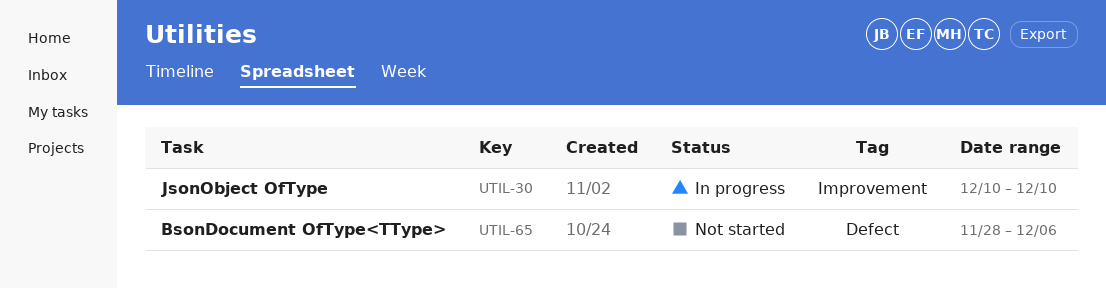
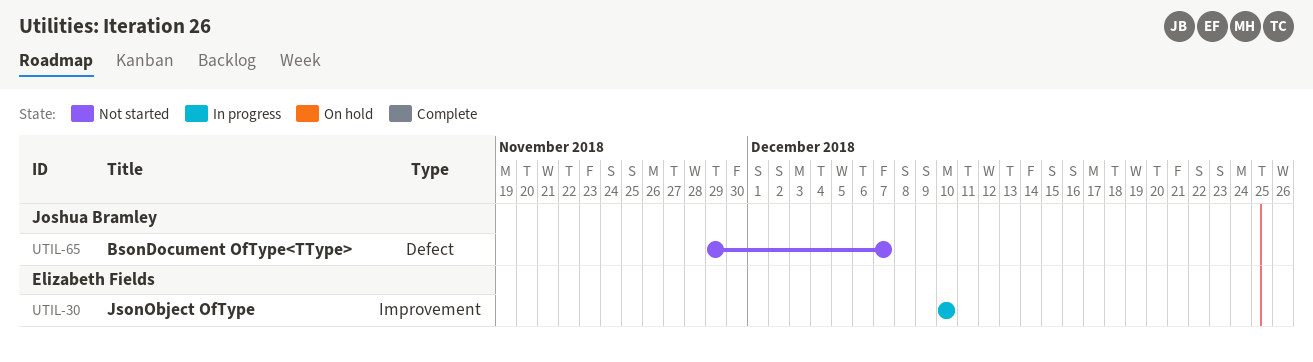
UTIL-65, start: Nov 28 -> Nov 29
UTIL-65, due: Dec 6 -> Dec 7

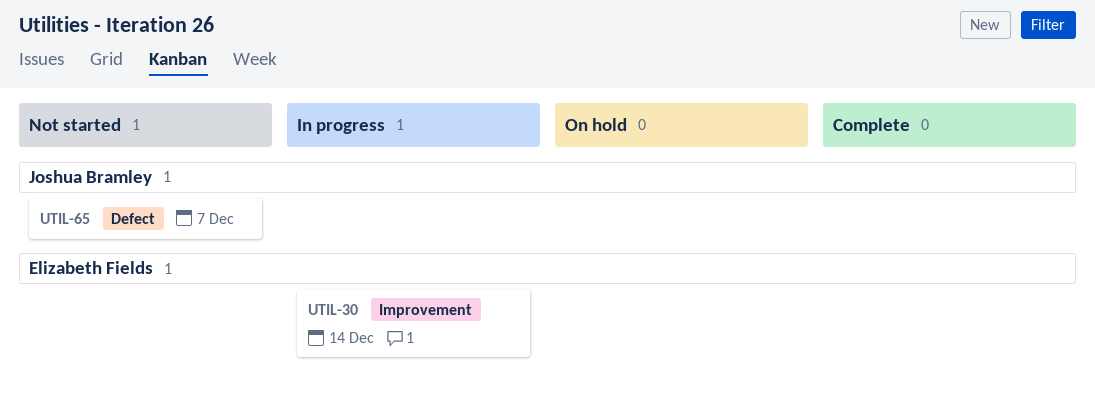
UTIL-30, due: Dec 10 -> Dec 14

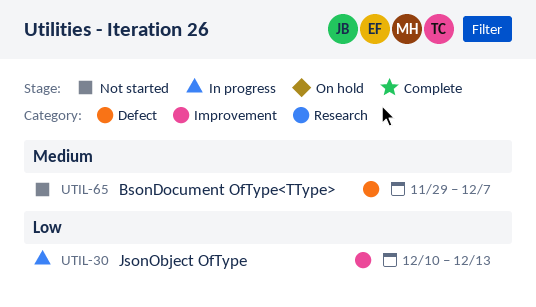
UTIL-30, due: Dec 14 -> Dec 13

